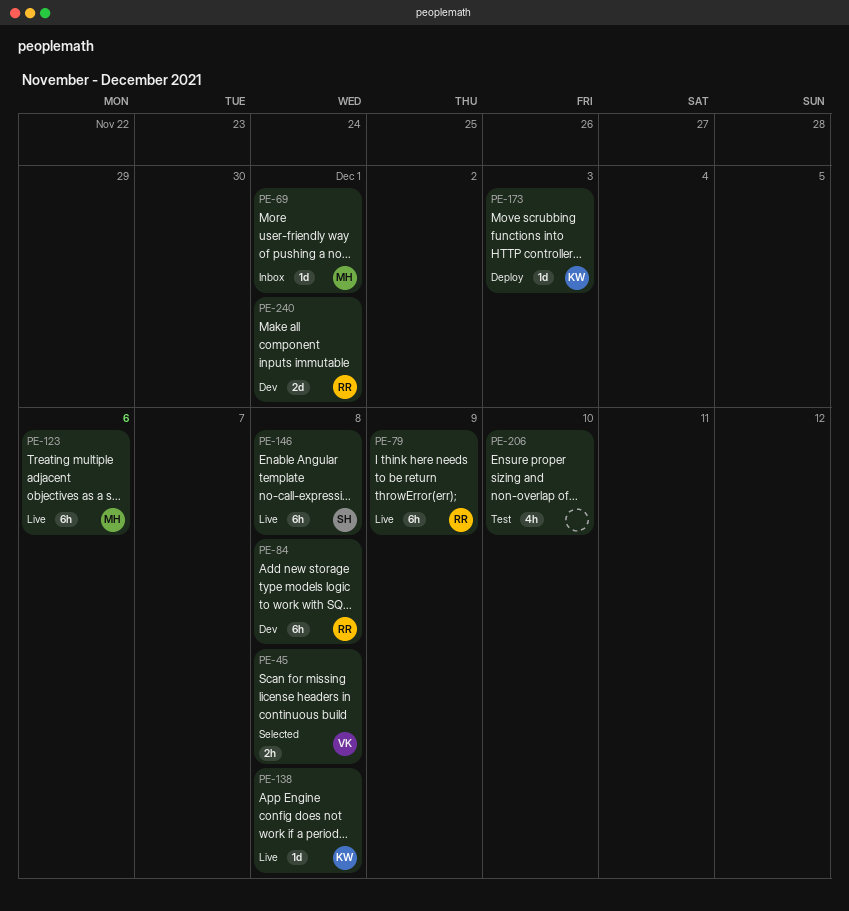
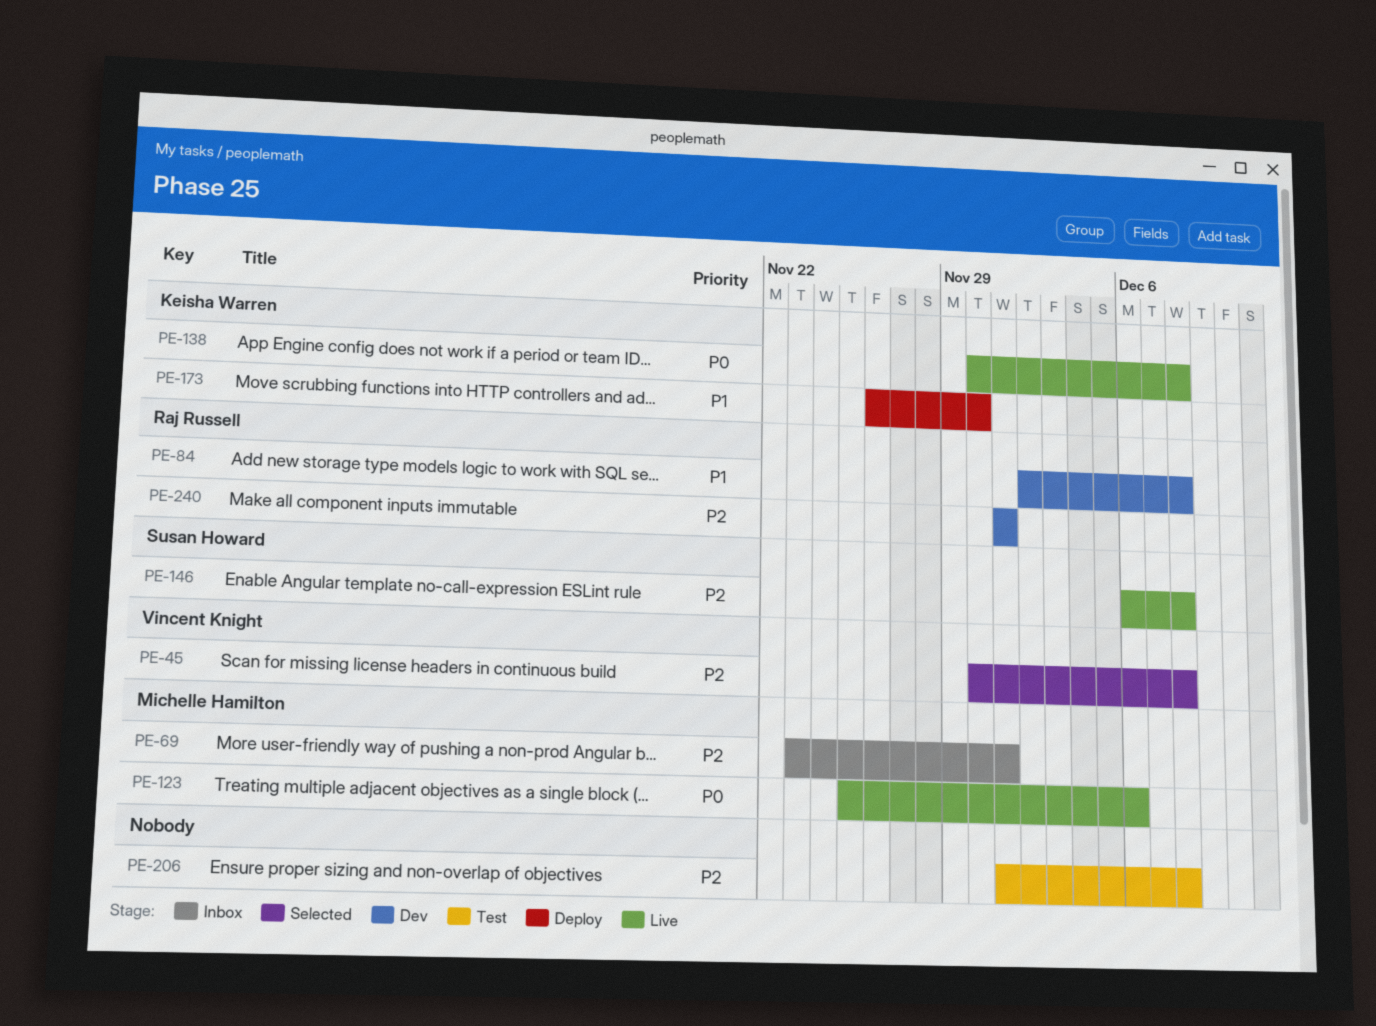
PE-79: present -> none
PE-173, due: Dec 3 -> Nov 30
PE-206, due: Dec 10 -> Dec 8

